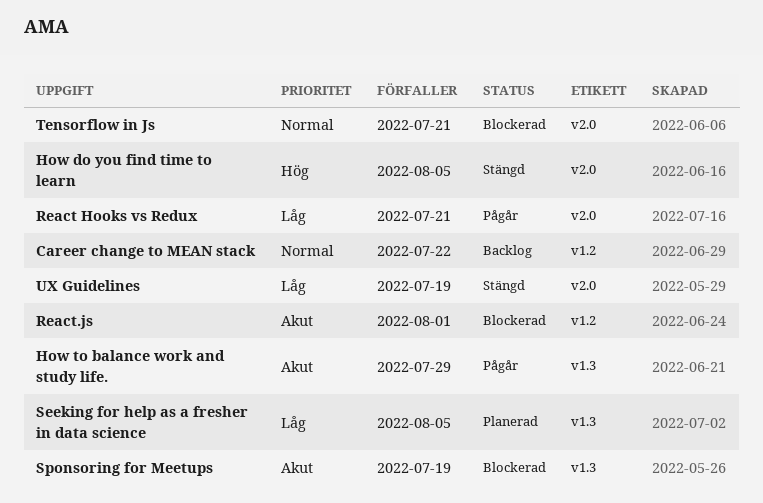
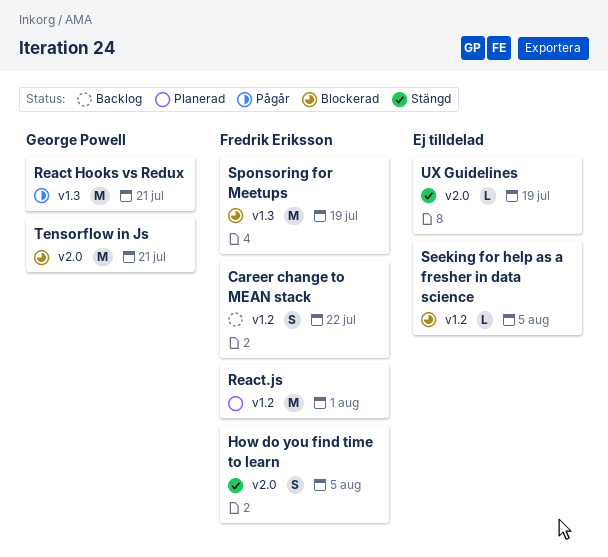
How to balance work and study life.: present -> none
React Hooks vs Redux, label: v2.0 -> v1.3
React.js, status: Blockerad -> Planerad
Seeking for help as a fresher in data science, status: Planerad -> Blockerad
Seeking for help as a fresher in data science, label: v1.3 -> v1.2

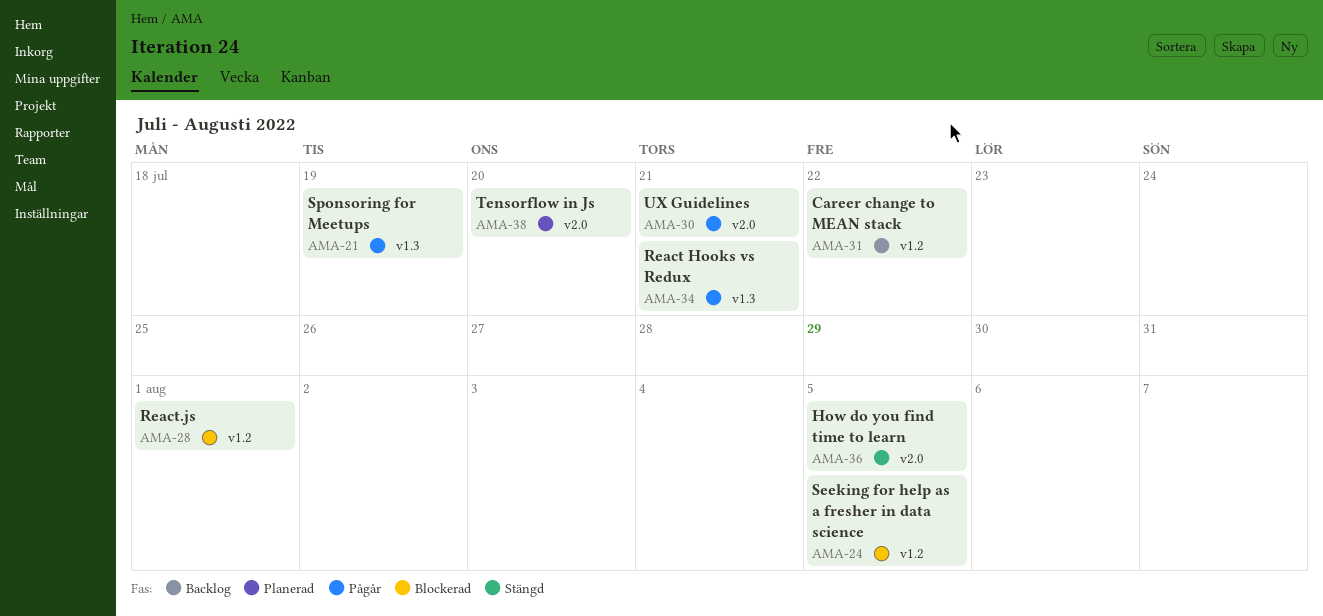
React.js, status: Planerad -> Blockerad
Sponsoring for Meetups, status: Blockerad -> Pågår
Tensorflow in Js, status: Blockerad -> Planerad
Tensorflow in Js, due: Jul 21 -> Jul 20
UX Guidelines, status: Stängd -> Pågår
UX Guidelines, due: Jul 19 -> Jul 21

